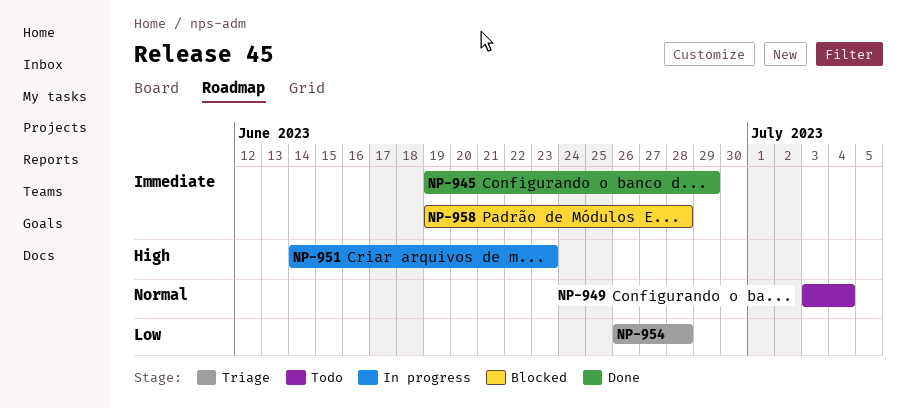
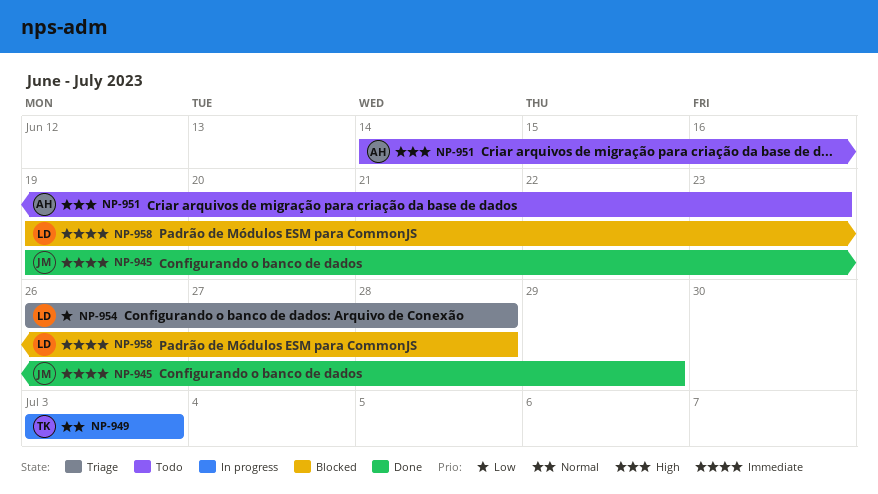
NP-949, status: Todo -> In progress
NP-949, due: Jul 4 -> Jul 3
NP-951, status: In progress -> Todo

